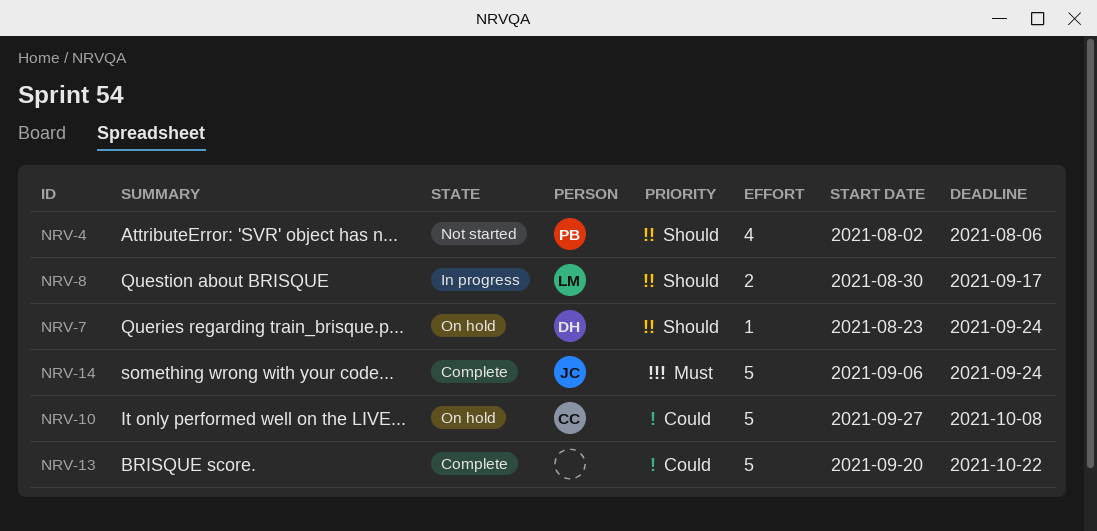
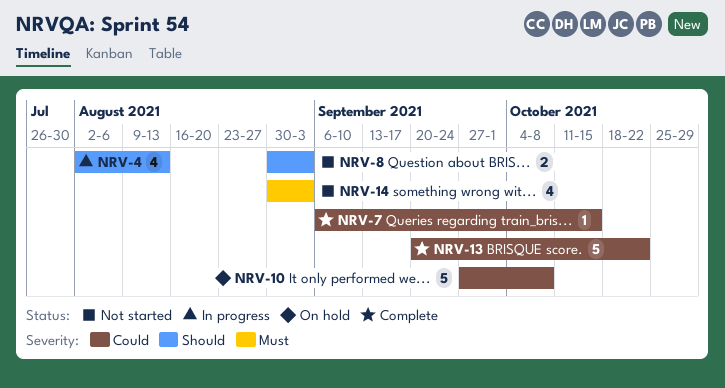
NRV-4, status: Not started -> In progress
NRV-4, due: Aug 6 -> Aug 13
NRV-7, status: On hold -> Complete
NRV-7, priority: Should -> Could
NRV-7, start: Aug 23 -> Sep 6
NRV-7, due: Sep 24 -> Oct 15
NRV-8, status: In progress -> Not started
NRV-8, due: Sep 17 -> Sep 3
NRV-14, status: Complete -> Not started
NRV-14, estimate: 5 -> 4
NRV-14, start: Sep 6 -> Aug 30
NRV-14, due: Sep 24 -> Sep 3

